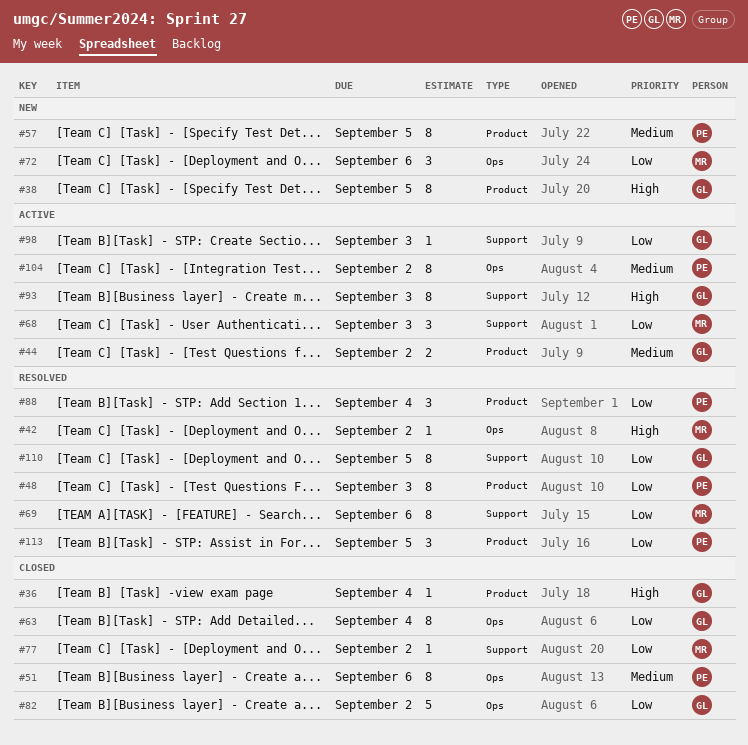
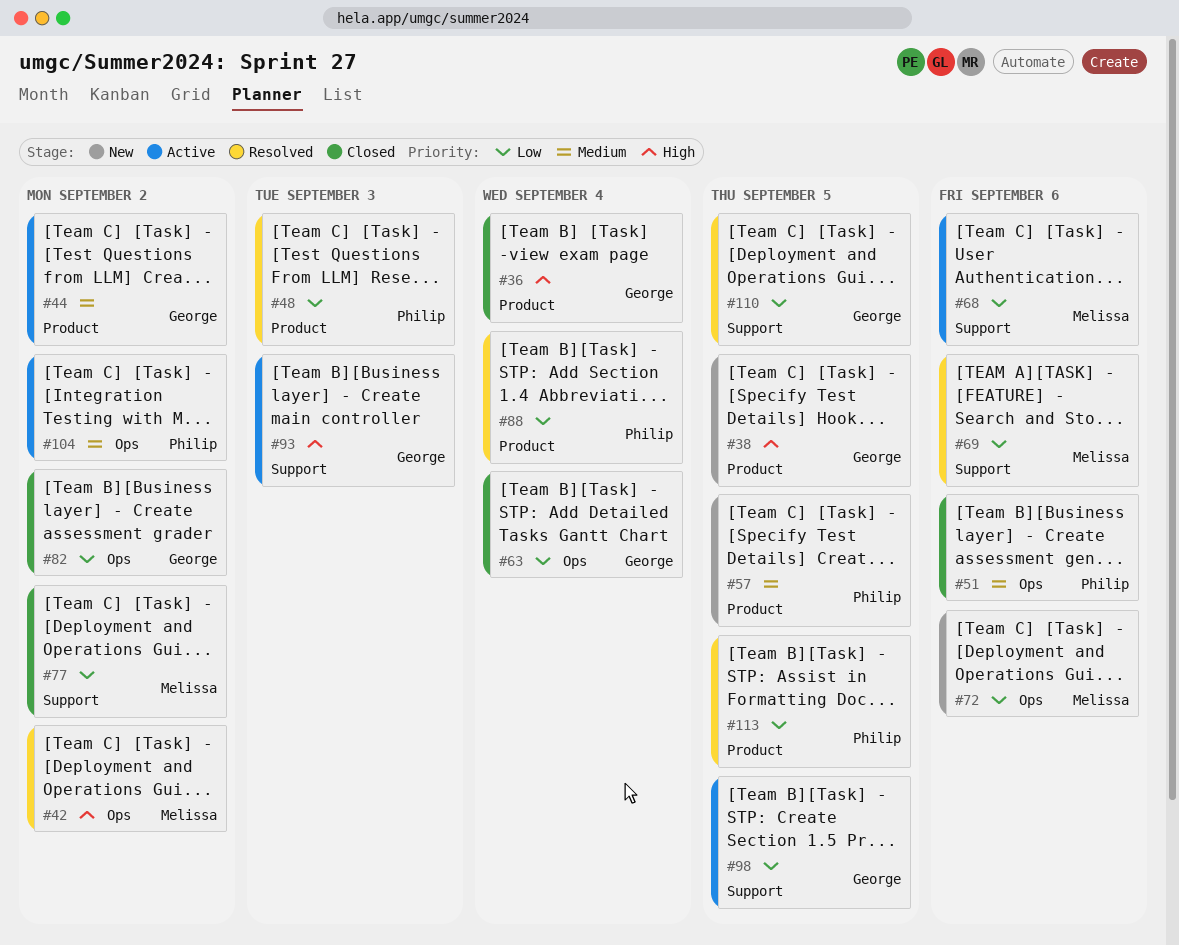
#68, due: Sep 3 -> Sep 6
#98, due: Sep 3 -> Sep 5

